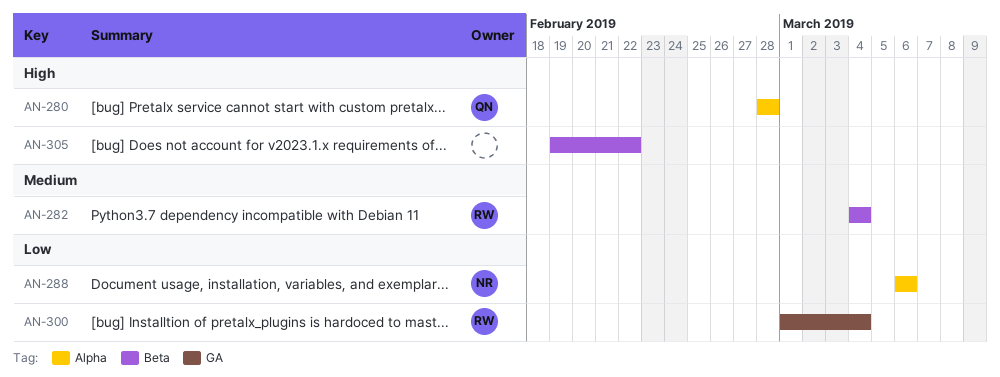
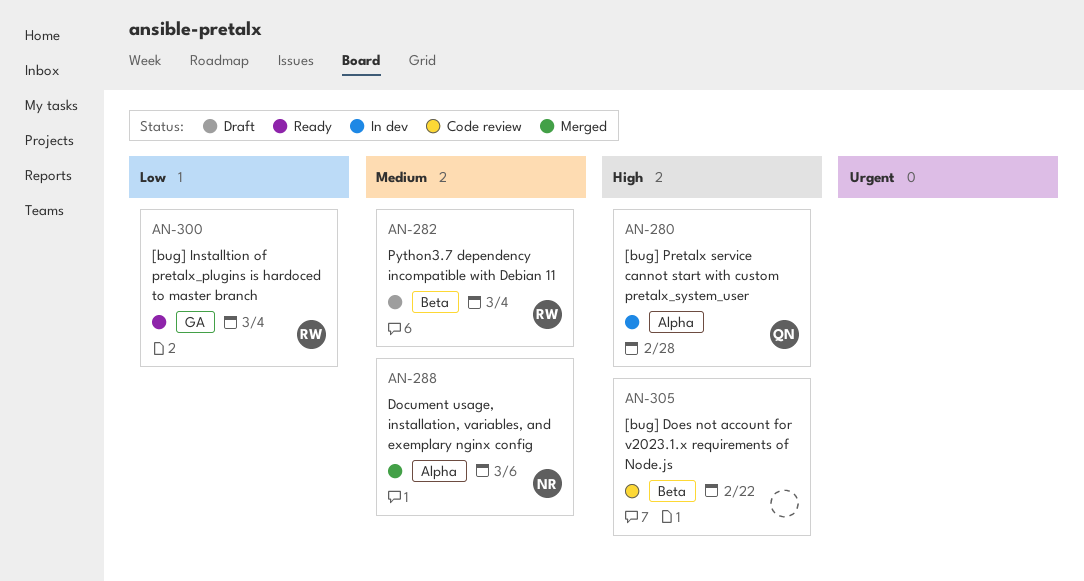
AN-288, priority: Low -> Medium

